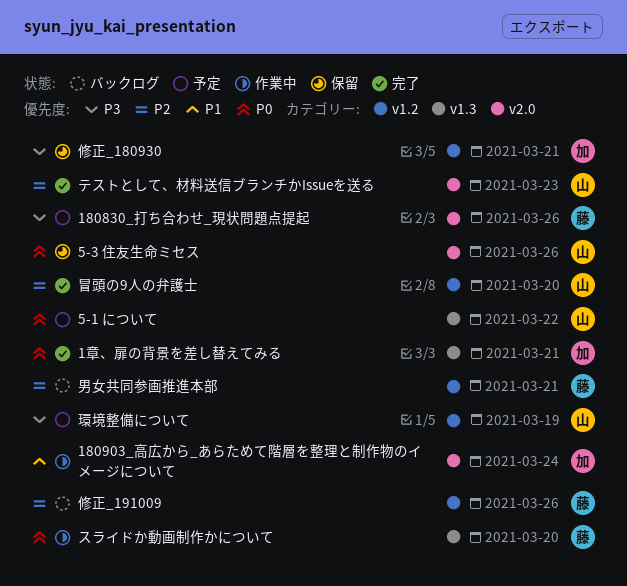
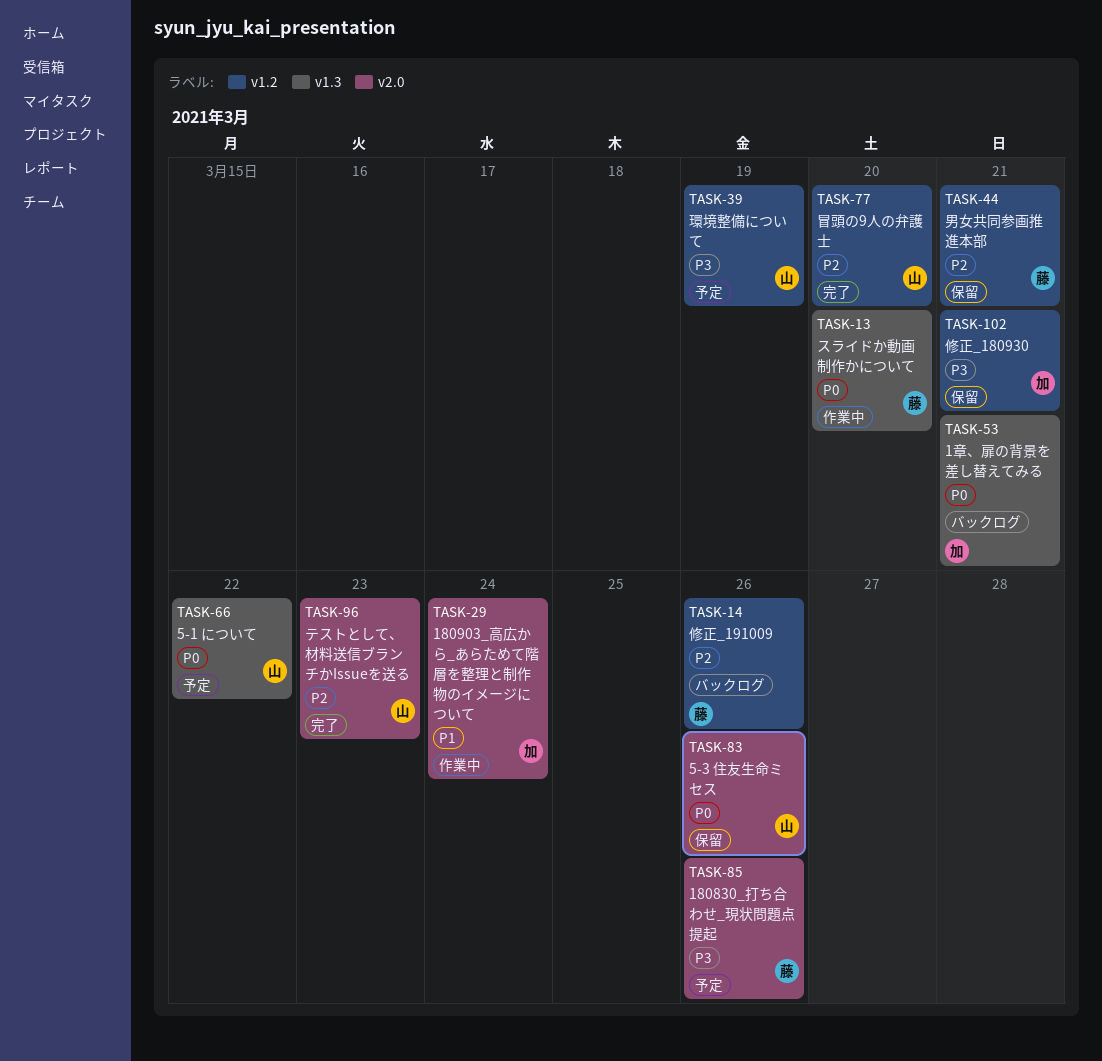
1章、扉の背景を差し替えてみる, status: 完了 -> バックログ
男女共同参画推進本部, status: バックログ -> 保留

